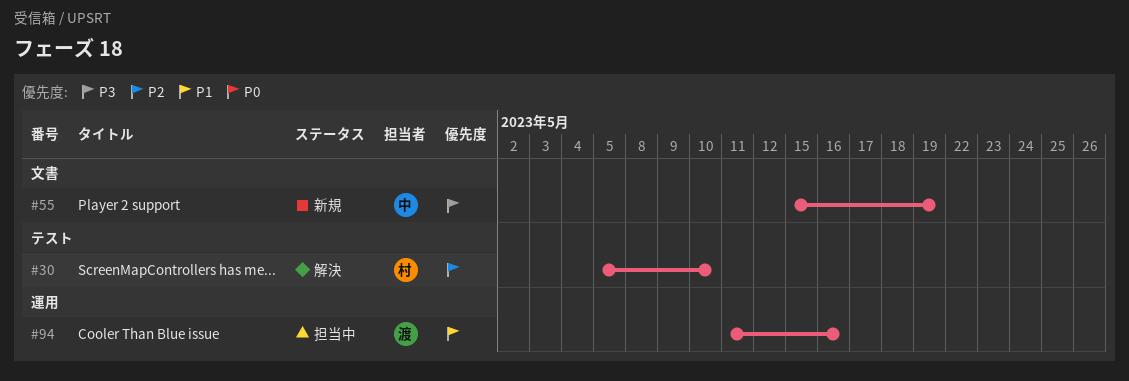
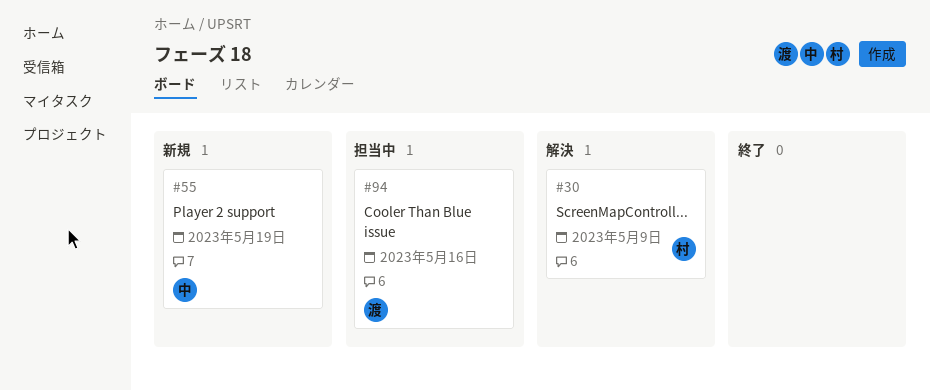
#30, due: May 10 -> May 9

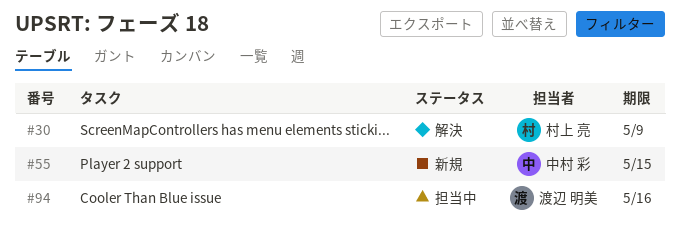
#55, due: May 19 -> May 15

